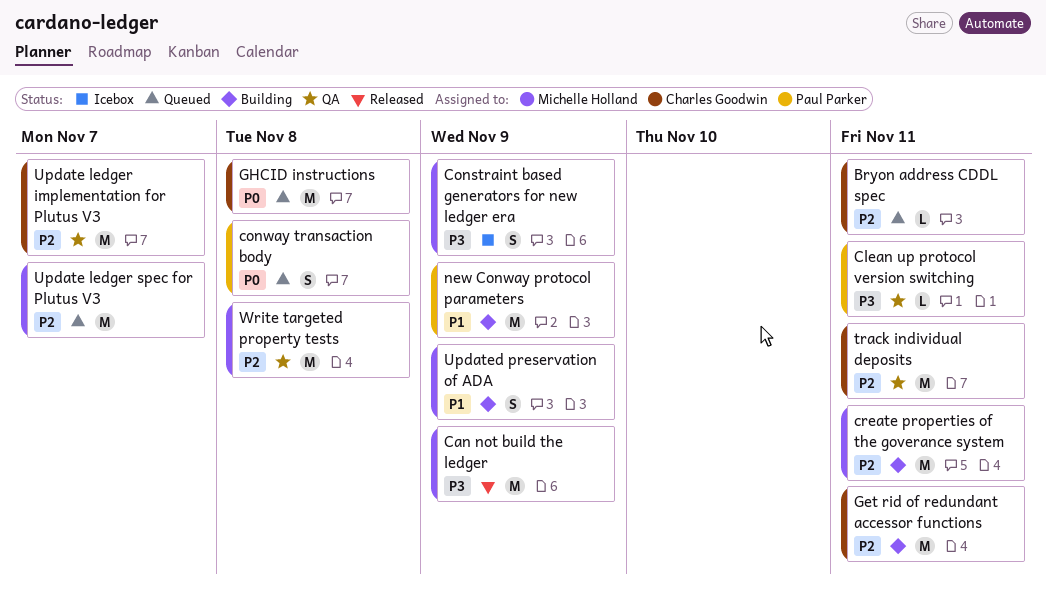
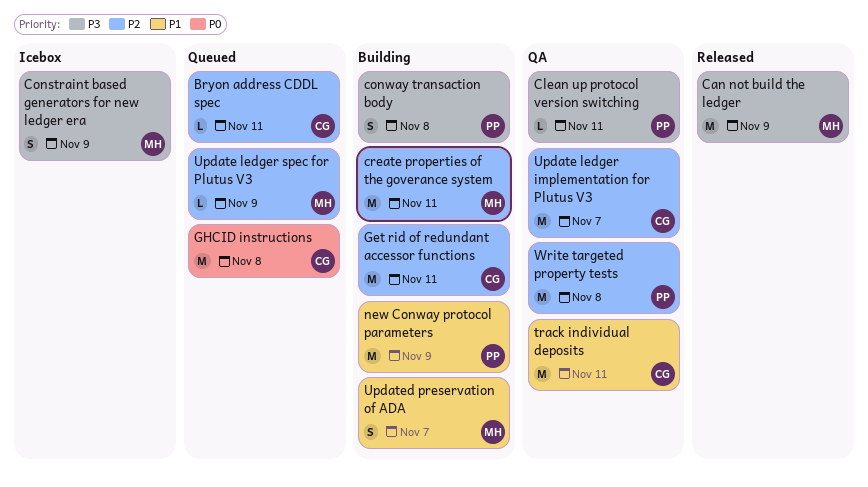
conway transaction body, status: Queued -> Building
conway transaction body, priority: P0 -> P3
track individual deposits, priority: P2 -> P1
Update ledger spec for Plutus V3, estimate: M -> L
Update ledger spec for Plutus V3, due: Nov 7 -> Nov 9
Updated preservation of ADA, due: Nov 9 -> Nov 7
Write targeted property tests, owner: Michelle Holland -> Paul Parker

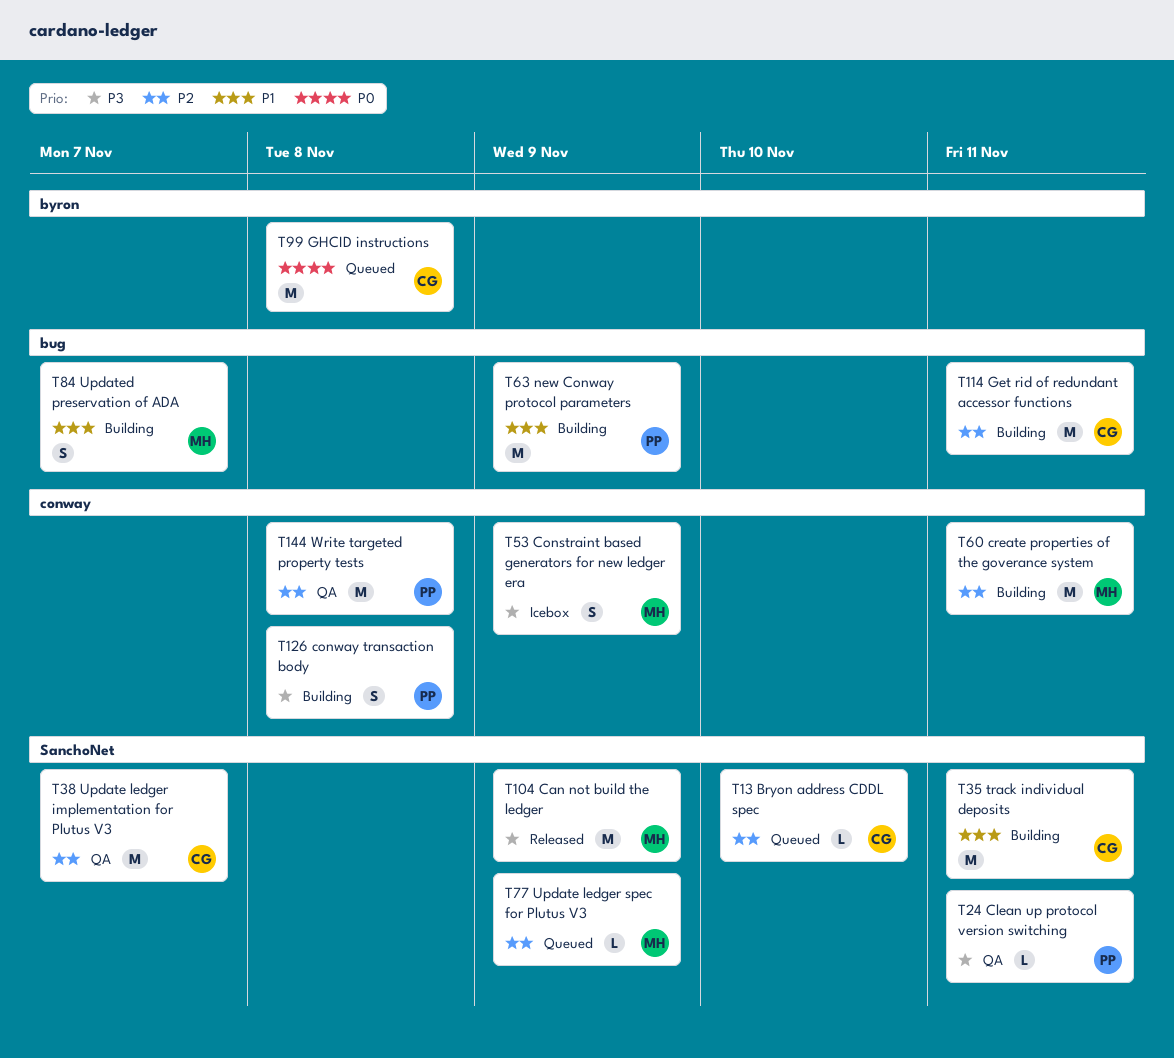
Bryon address CDDL spec, due: Nov 11 -> Nov 10
track individual deposits, status: QA -> Building

